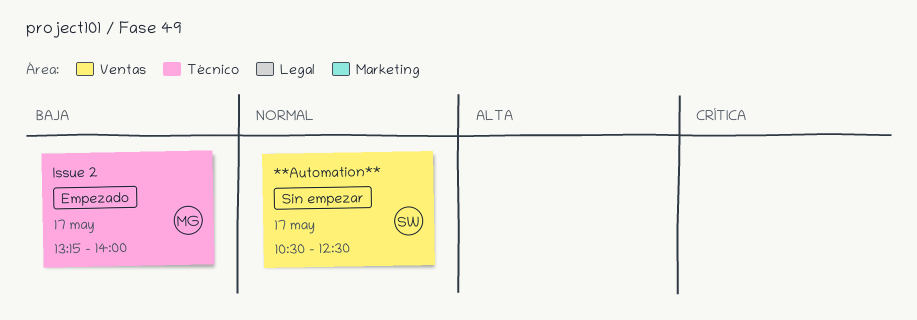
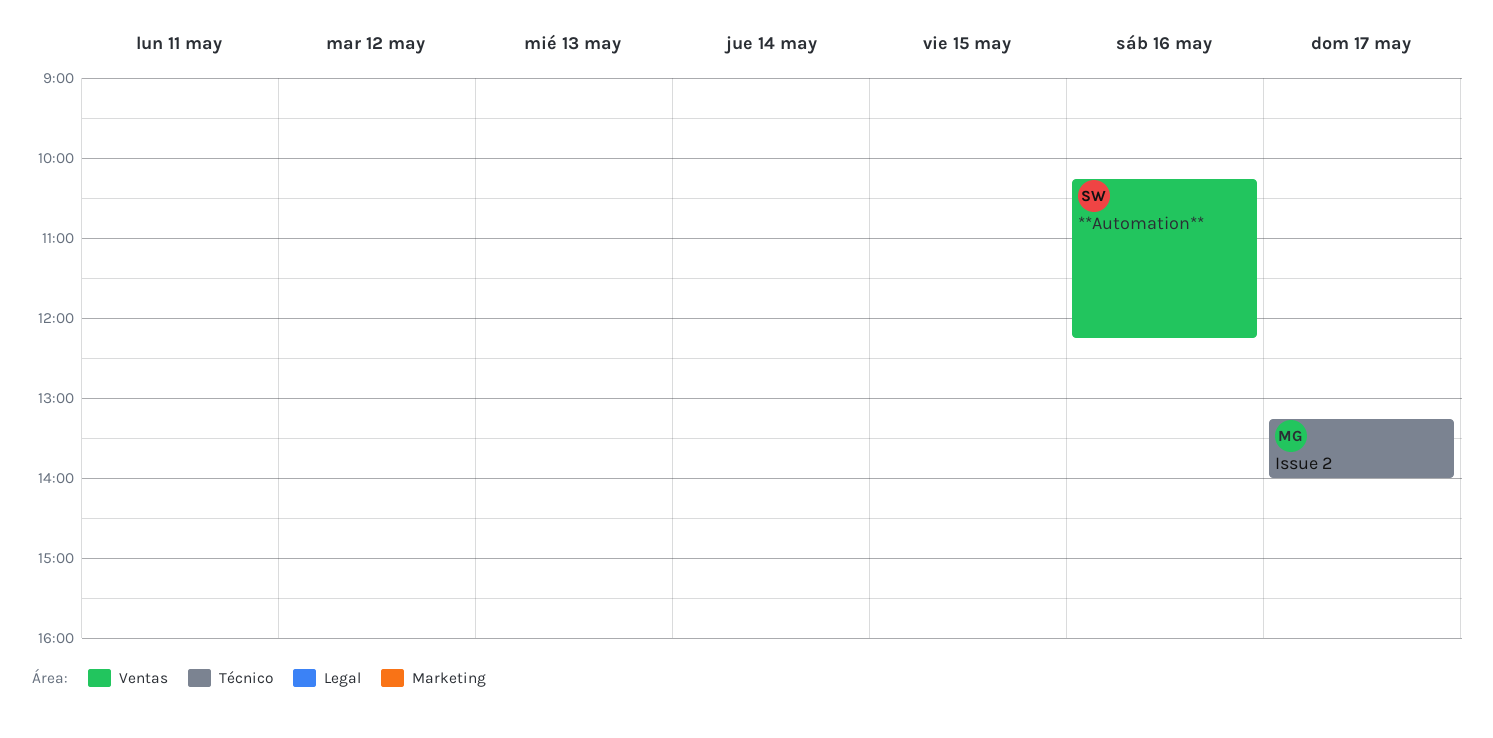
**Automation**, day: May 17 -> May 16
**Automation**, begins: 10:30 -> 10:15
**Automation**, ends: 12:30 -> 12:15

